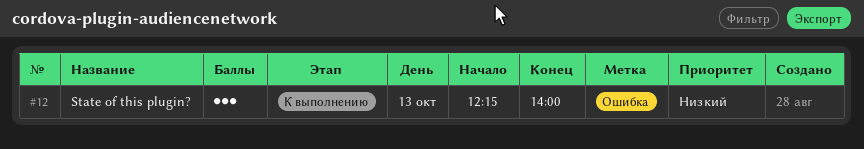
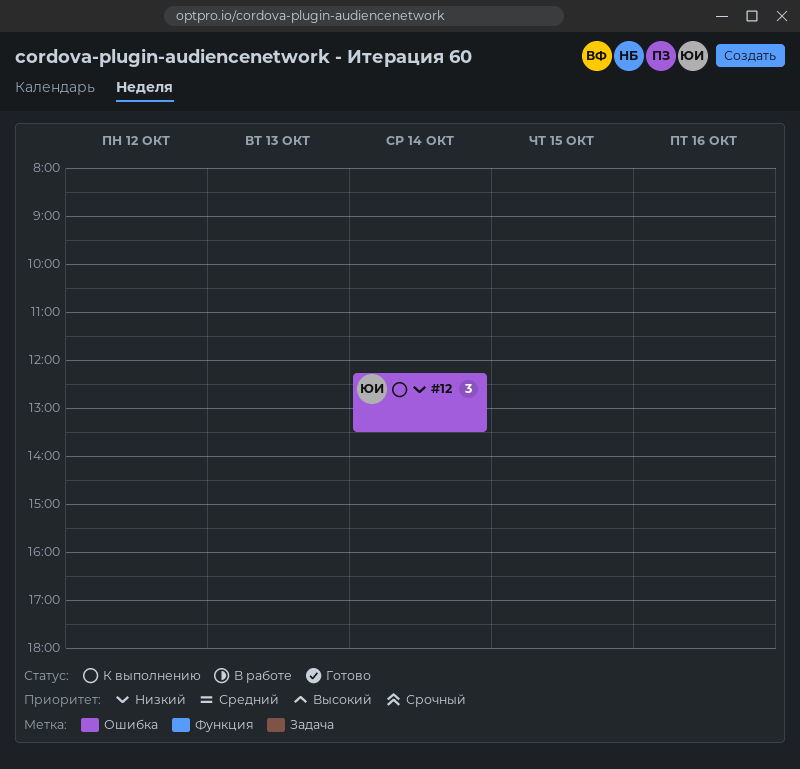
#12, day: Oct 13 -> Oct 14
#12, ends: 14:00 -> 13:30

